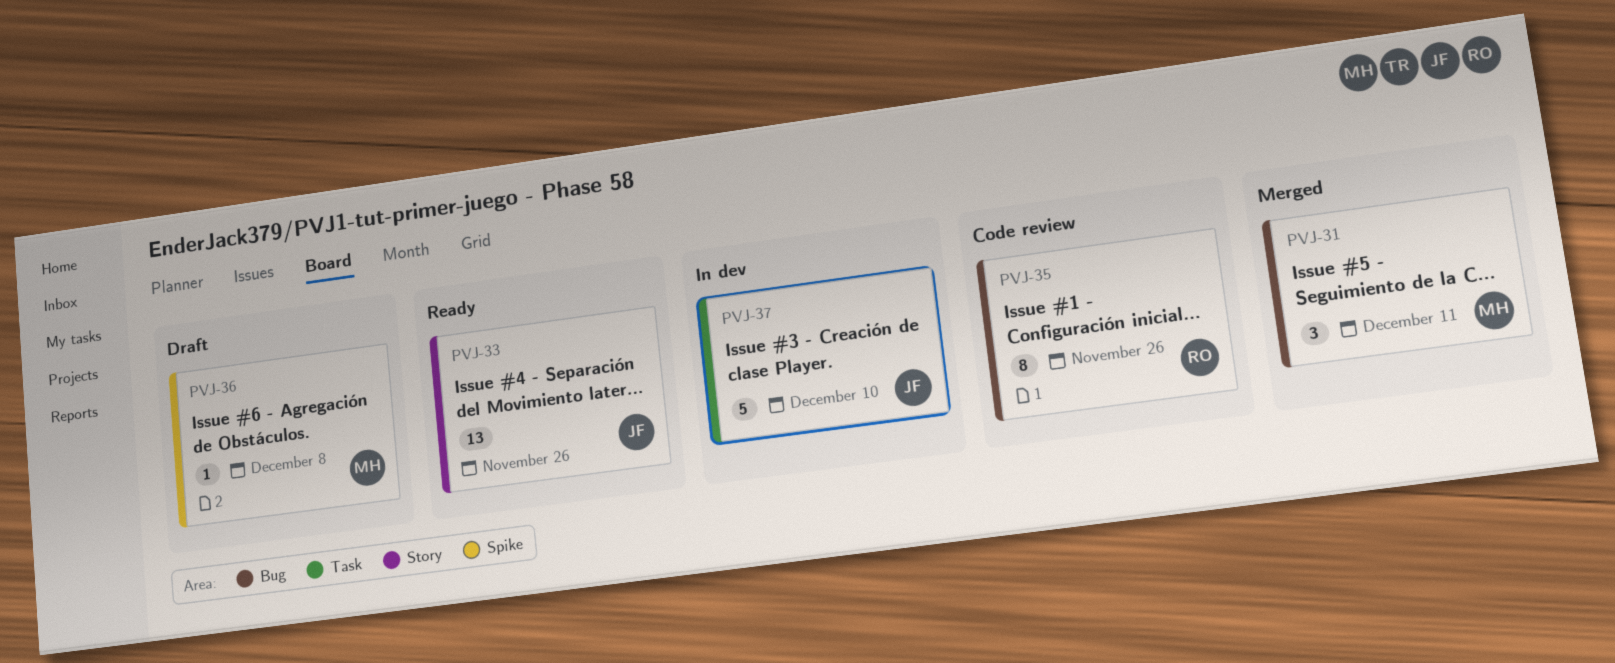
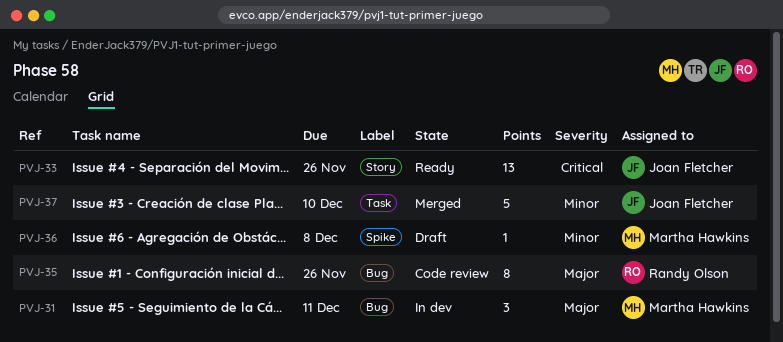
PVJ-31, status: Merged -> In dev
PVJ-37, status: In dev -> Merged

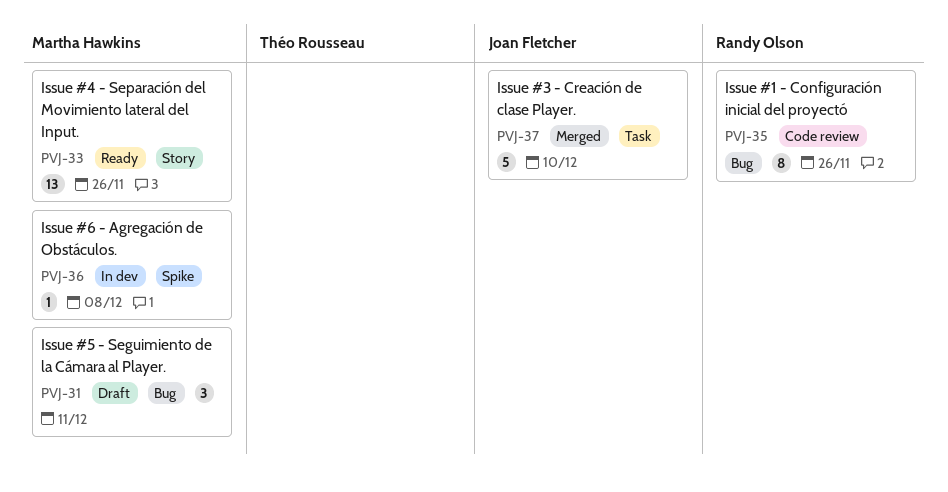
PVJ-31, status: In dev -> Draft
PVJ-33, owner: Joan Fletcher -> Martha Hawkins
PVJ-36, status: Draft -> In dev

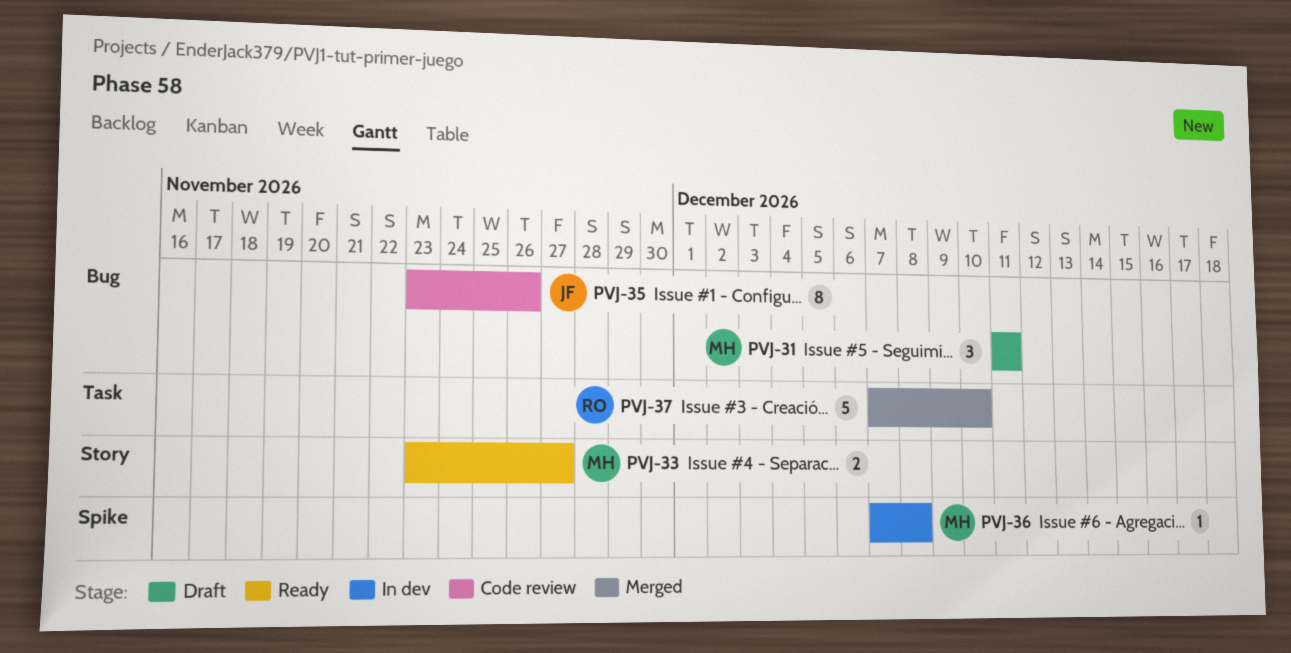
PVJ-33, estimate: 13 -> 2
PVJ-33, due: Nov 26 -> Nov 27
PVJ-35, owner: Randy Olson -> Joan Fletcher
PVJ-37, owner: Joan Fletcher -> Randy Olson

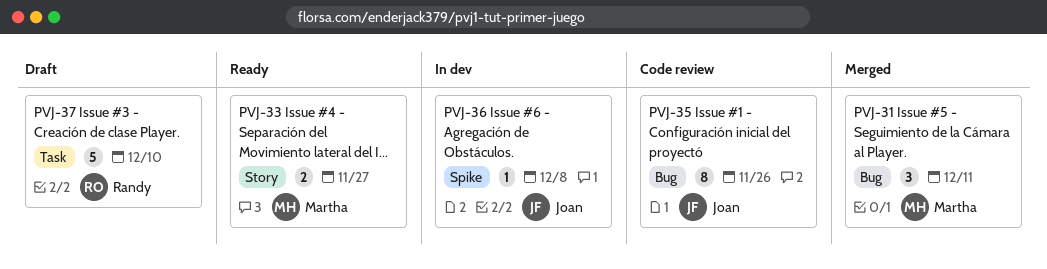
PVJ-31, status: Draft -> Merged
PVJ-36, owner: Martha -> Joan
PVJ-37, status: Merged -> Draft

